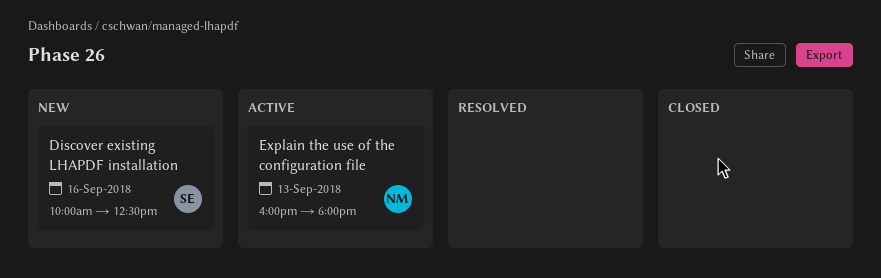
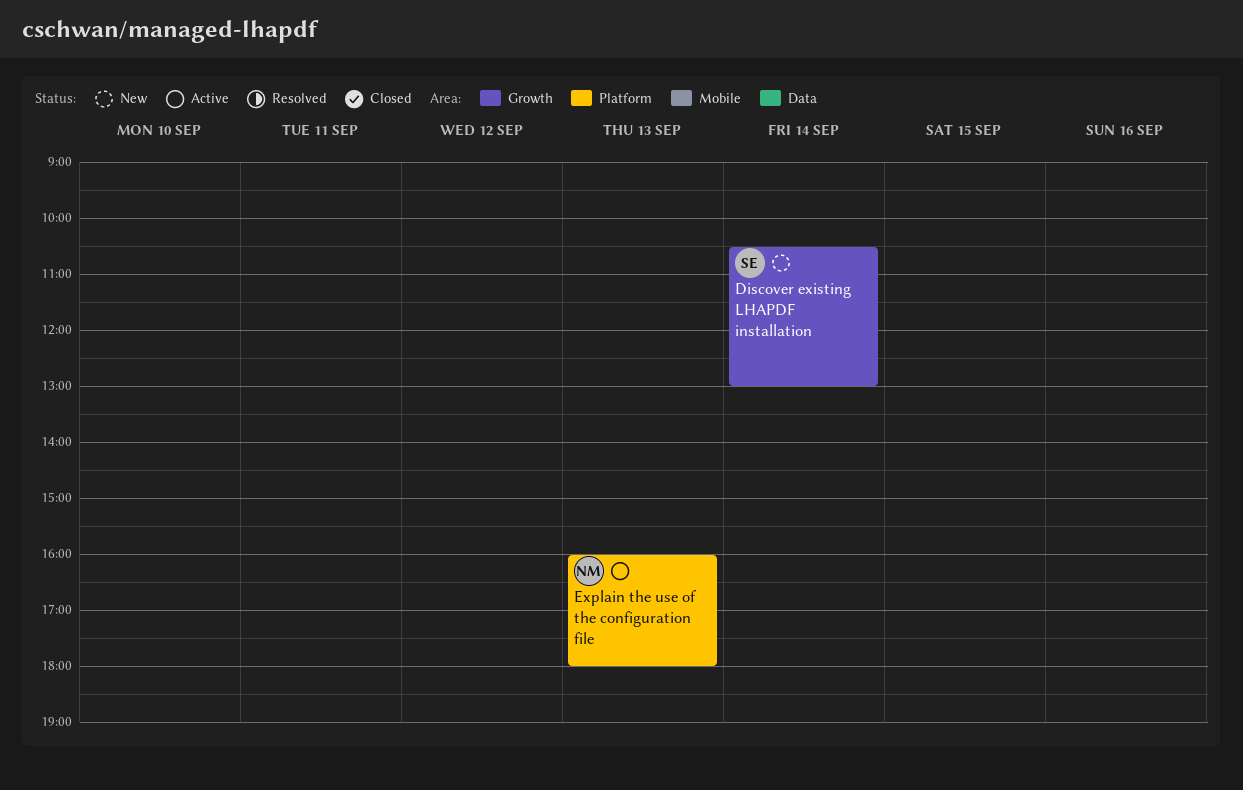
Discover existing LHAPDF installation, day: Sep 16 -> Sep 14
Discover existing LHAPDF installation, begins: 10:00 -> 10:30
Discover existing LHAPDF installation, ends: 12:30 -> 13:00

